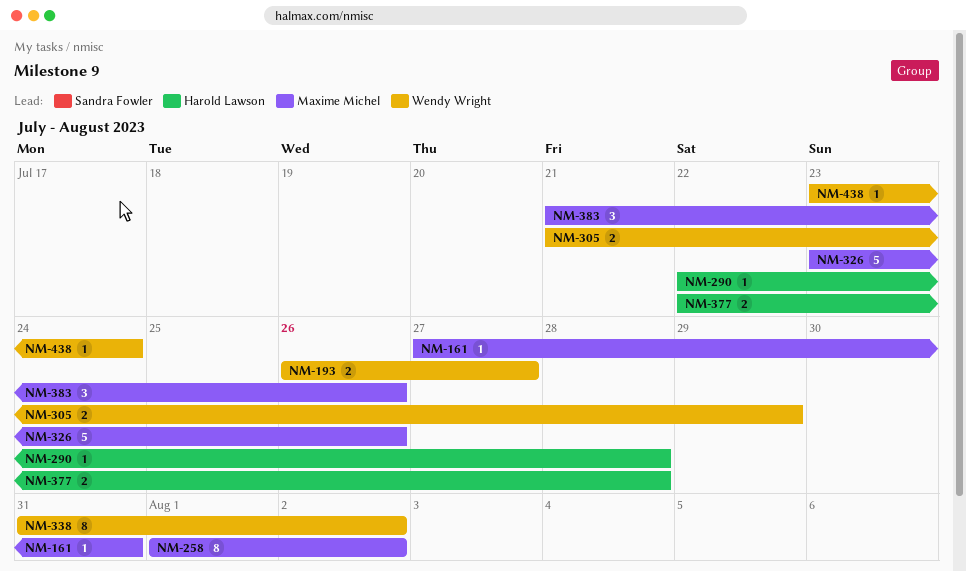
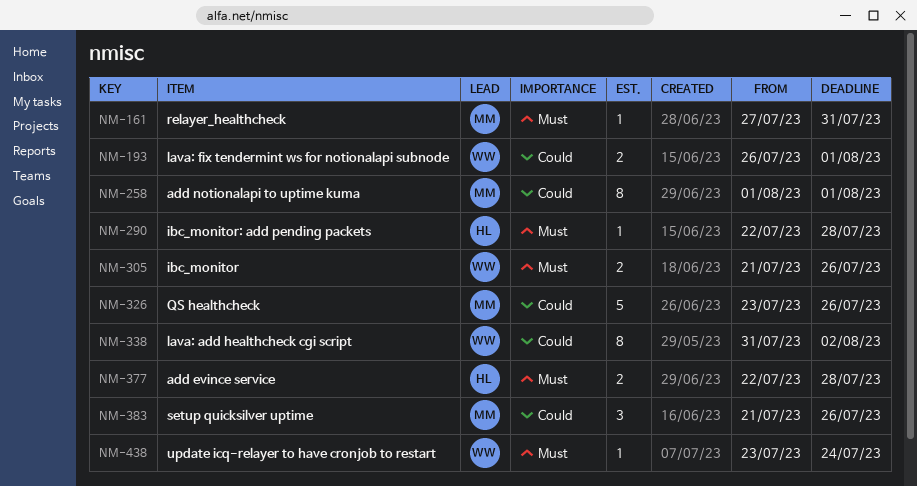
NM-193, due: Jul 27 -> Aug 1
NM-258, due: Aug 2 -> Aug 1
NM-305, due: Jul 29 -> Jul 26

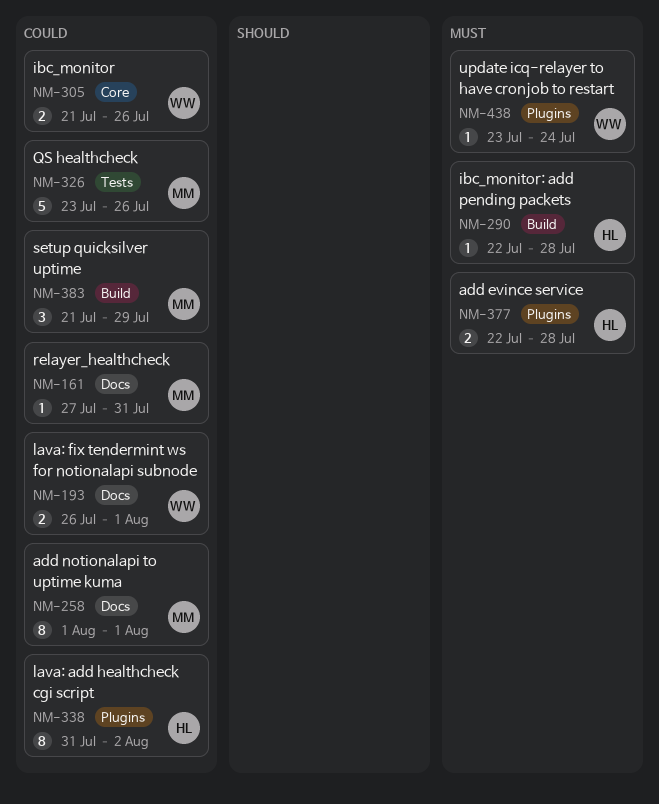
NM-161, priority: Must -> Could
NM-305, priority: Must -> Could
NM-338, owner: WW -> HL
NM-383, due: Jul 26 -> Jul 29

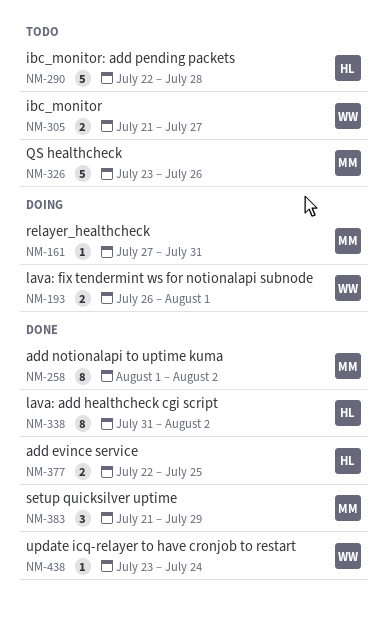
NM-258, due: Aug 1 -> Aug 2
NM-290, estimate: 1 -> 5
NM-305, due: Jul 26 -> Jul 27
NM-377, due: Jul 28 -> Jul 25

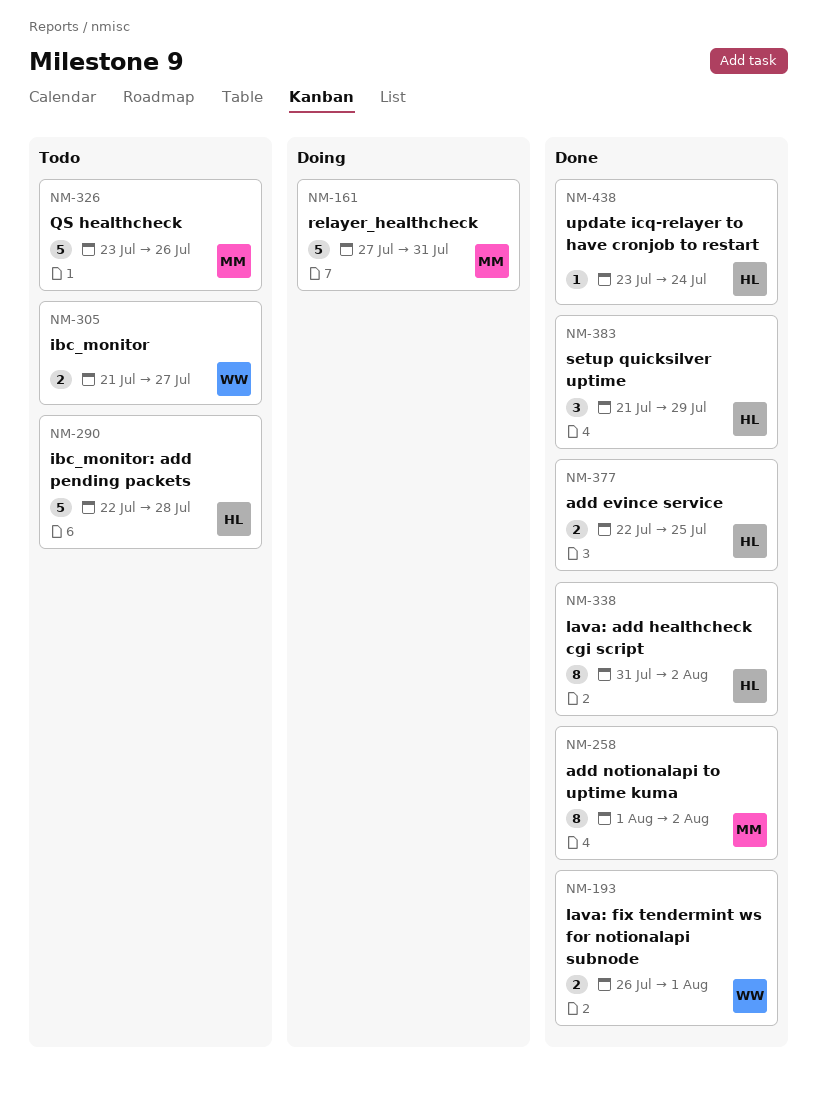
NM-161, estimate: 1 -> 5
NM-193, status: Doing -> Done
NM-383, owner: MM -> HL
NM-438, owner: WW -> HL

